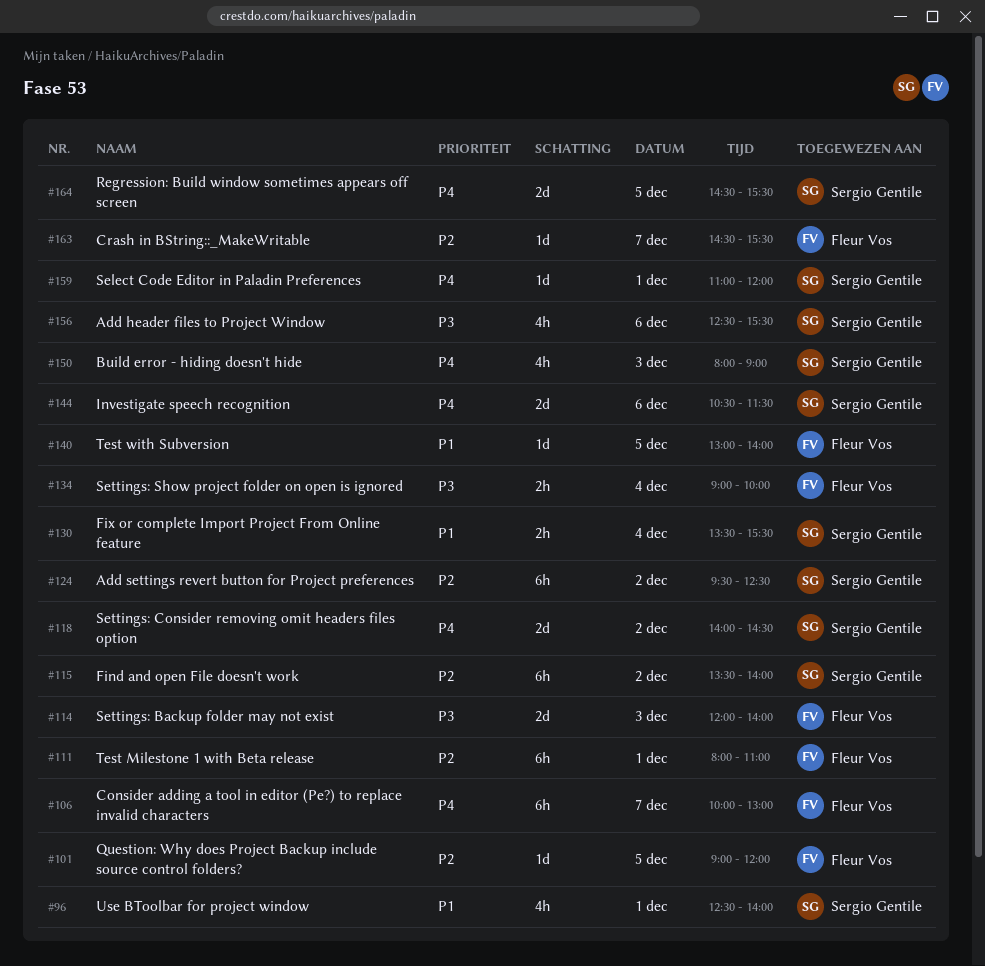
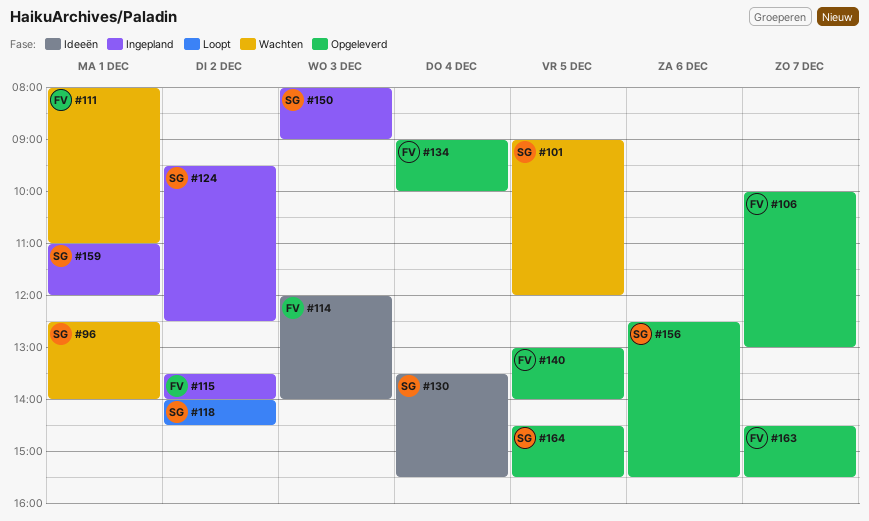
#101, owner: Fleur Vos -> Sergio Gentile
#115, owner: Sergio Gentile -> Fleur Vos
#144: present -> none

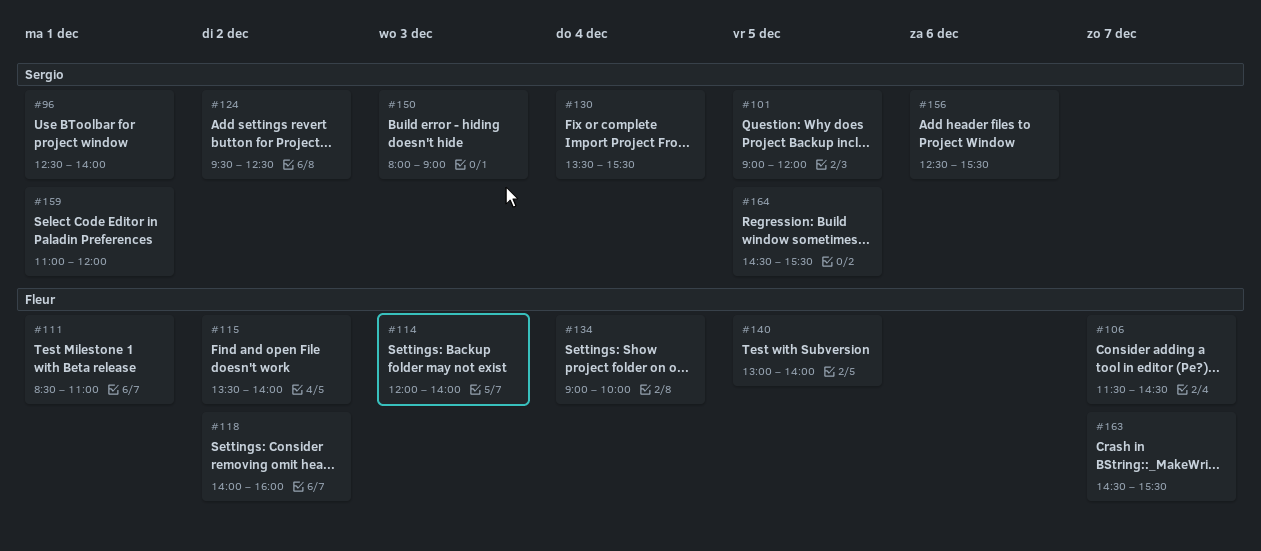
#106, begins: 10:00 -> 11:30
#106, ends: 13:00 -> 14:30
#111, begins: 08:00 -> 08:30
#118, owner: Sergio -> Fleur
#118, ends: 14:30 -> 16:00

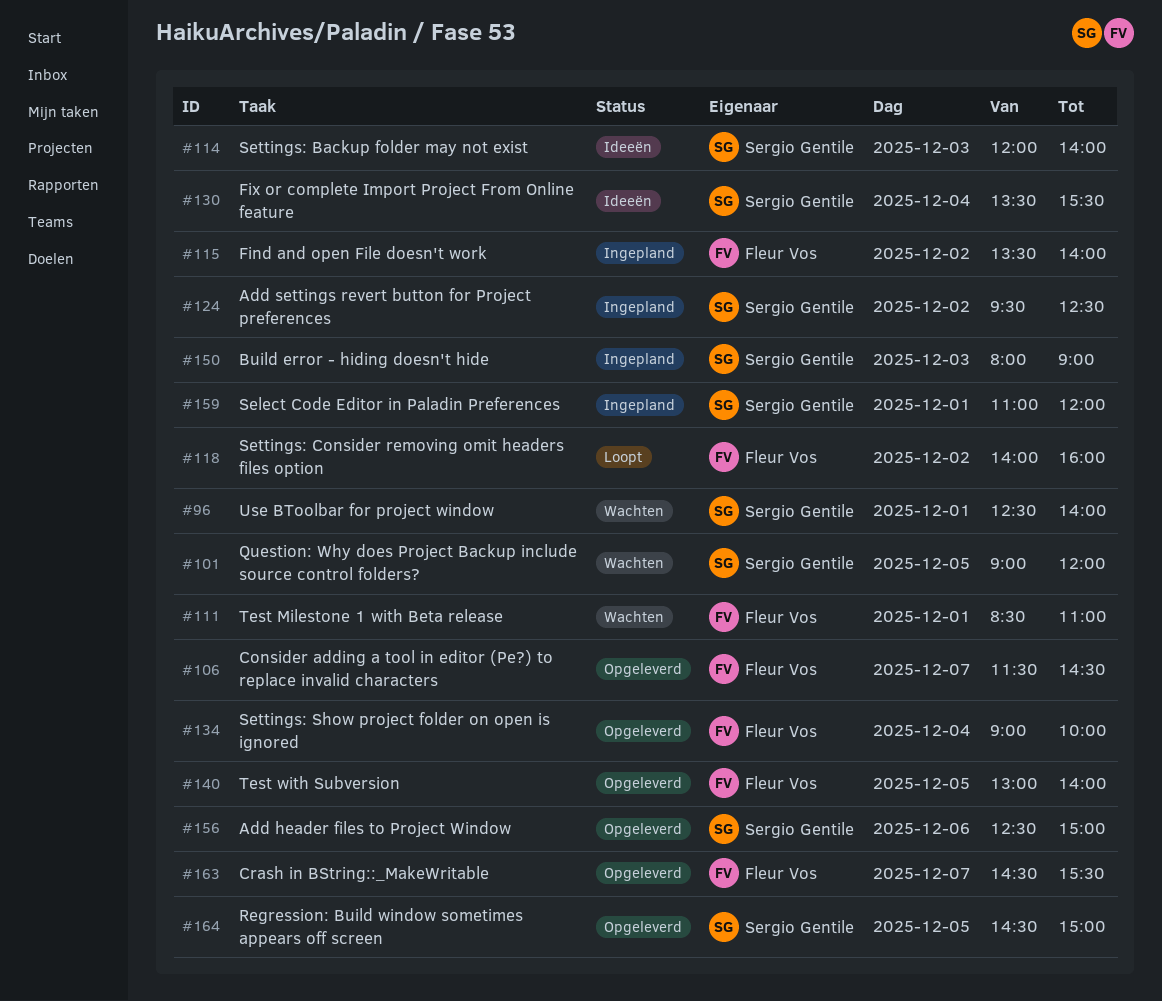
#114, owner: Fleur Vos -> Sergio Gentile
#156, ends: 15:30 -> 15:00
#164, ends: 15:30 -> 15:00

